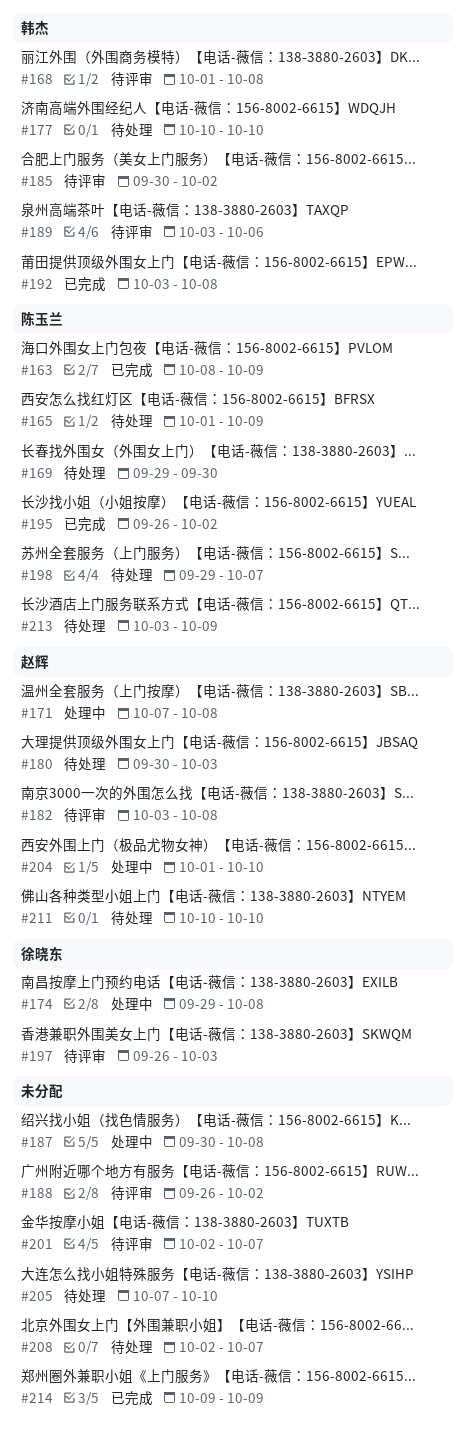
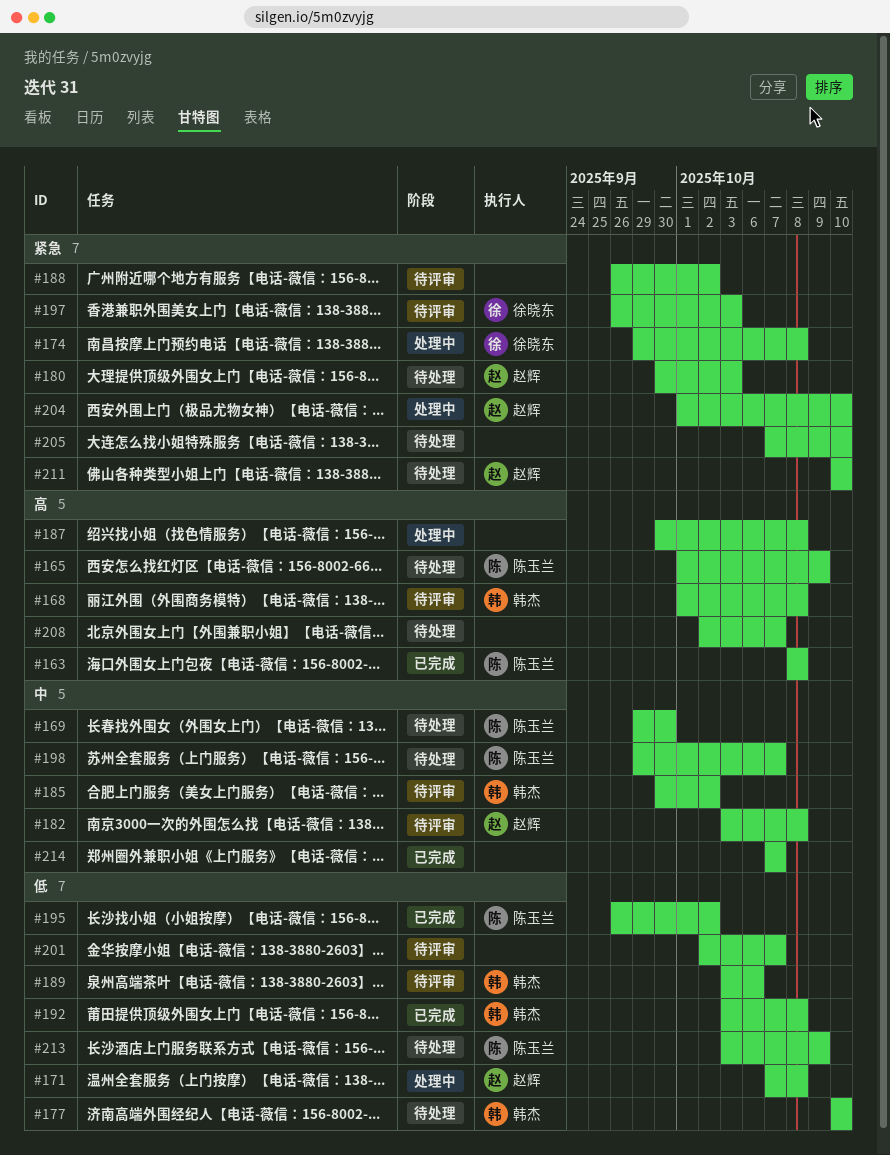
#163, due: Oct 9 -> Oct 8
#214, start: Oct 9 -> Oct 7
#214, due: Oct 9 -> Oct 7

